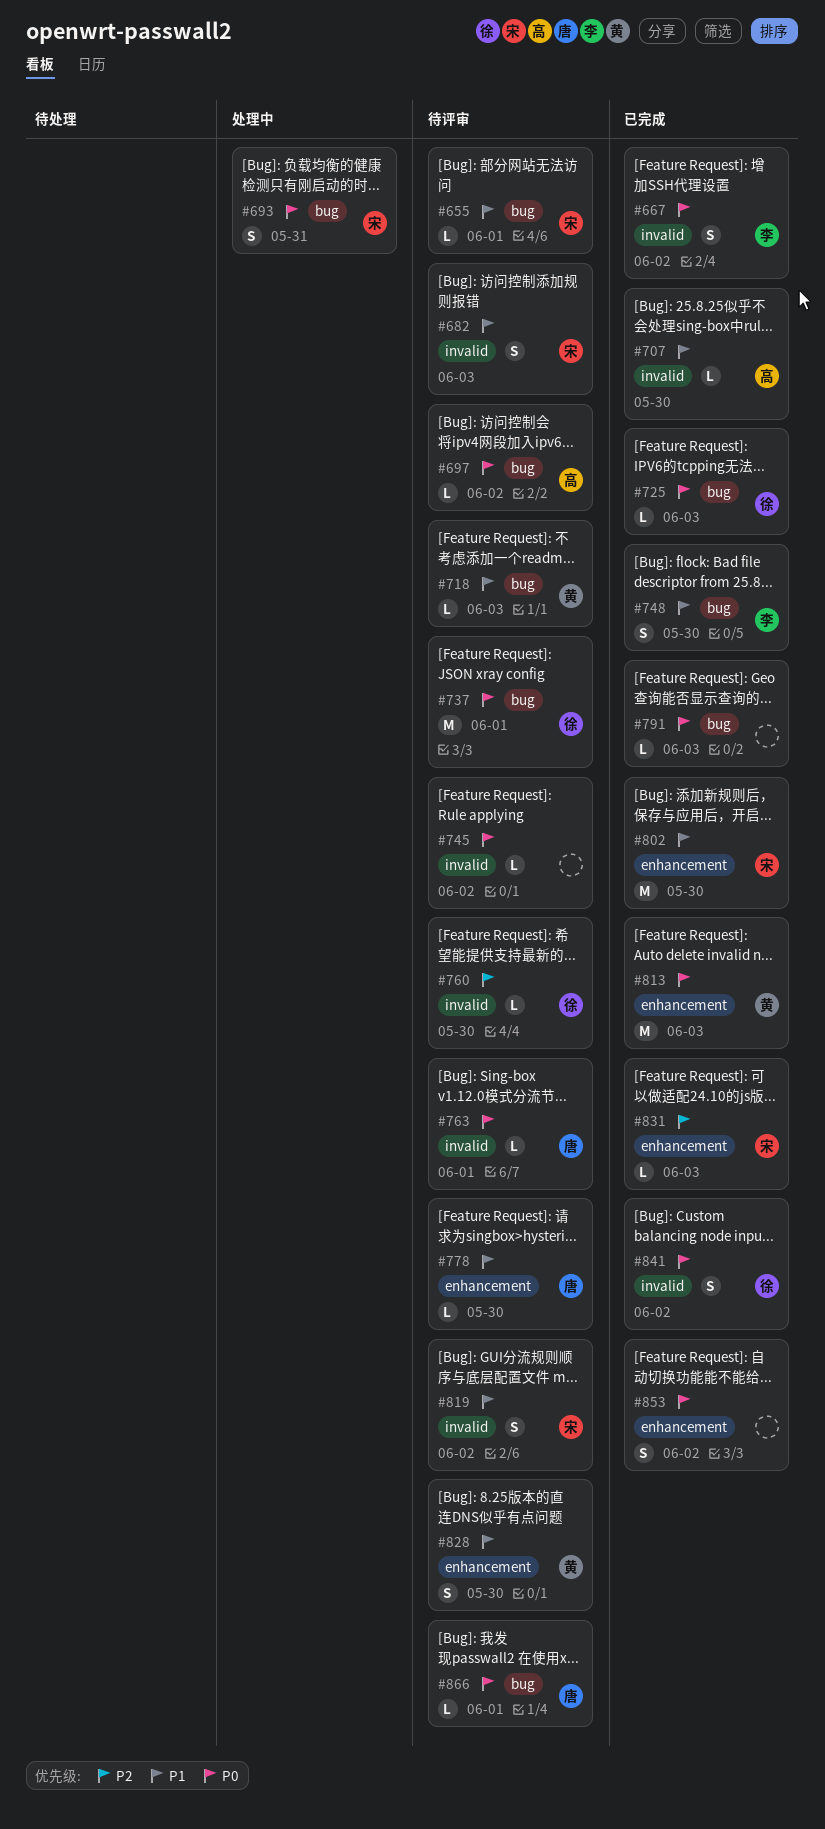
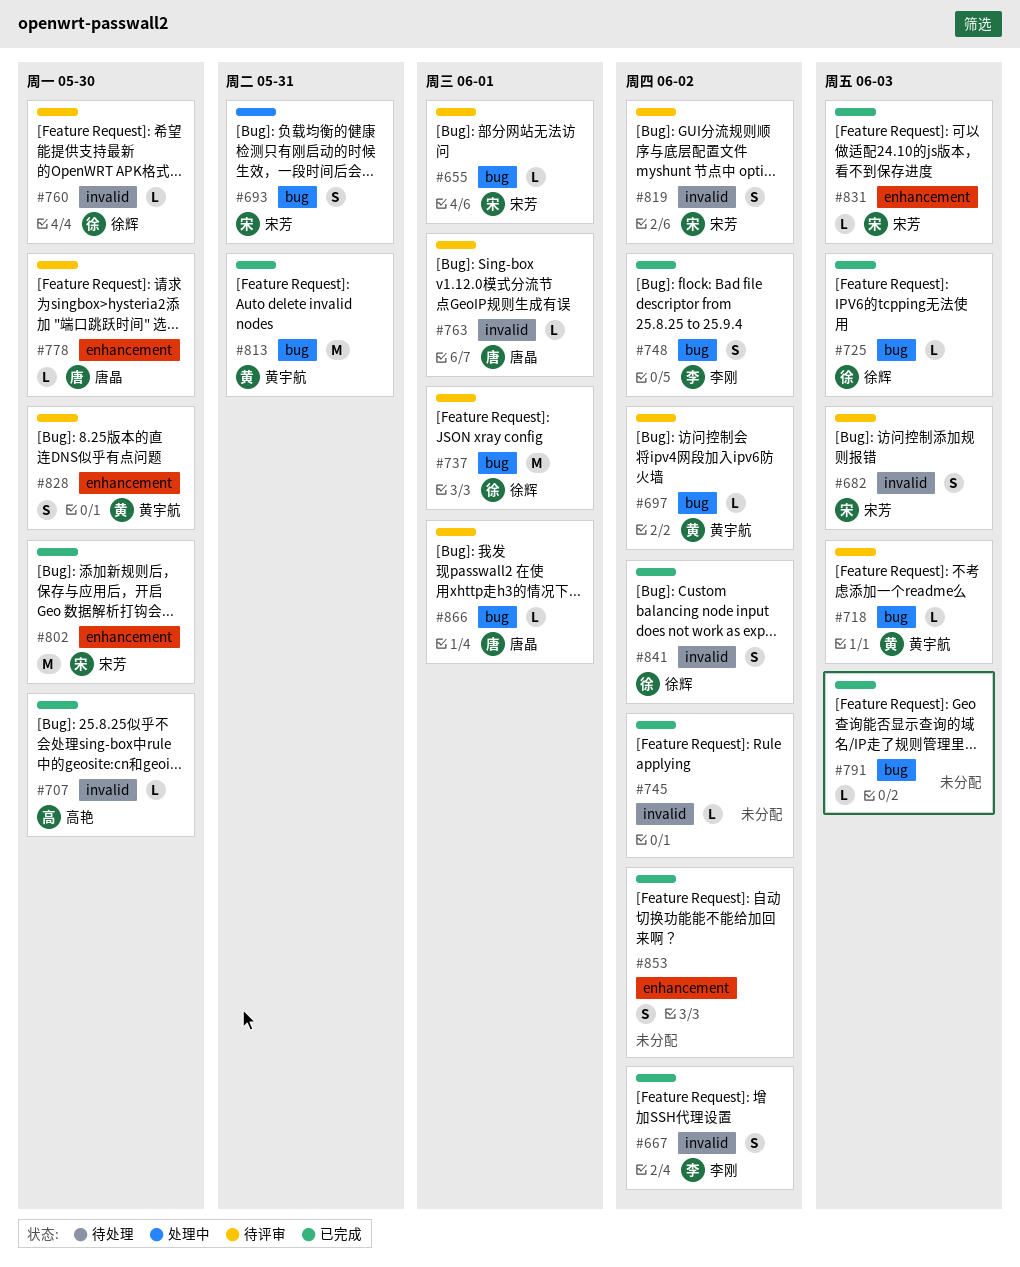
#697, owner: 高艳 -> 黄宇航
#745, status: 待评审 -> 已完成
#748, due: May 30 -> Jun 2
#813, label: enhancement -> bug
#813, due: Jun 3 -> May 31

